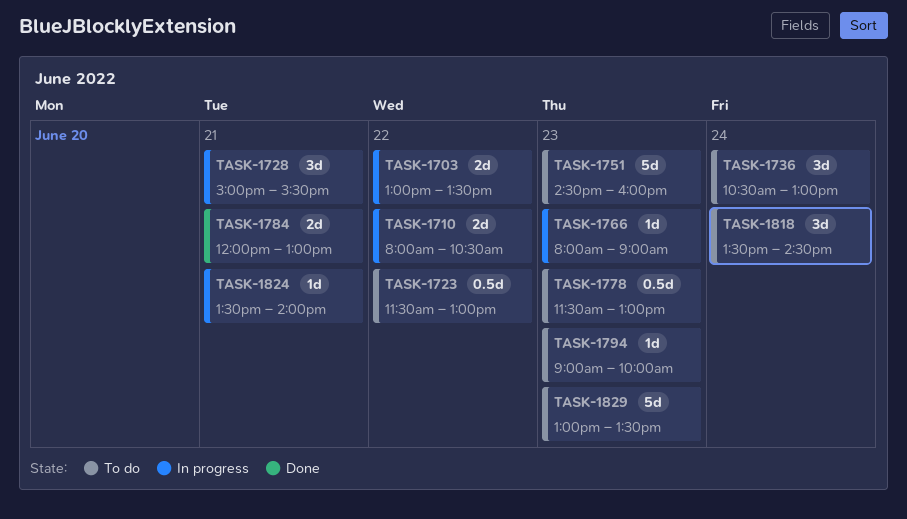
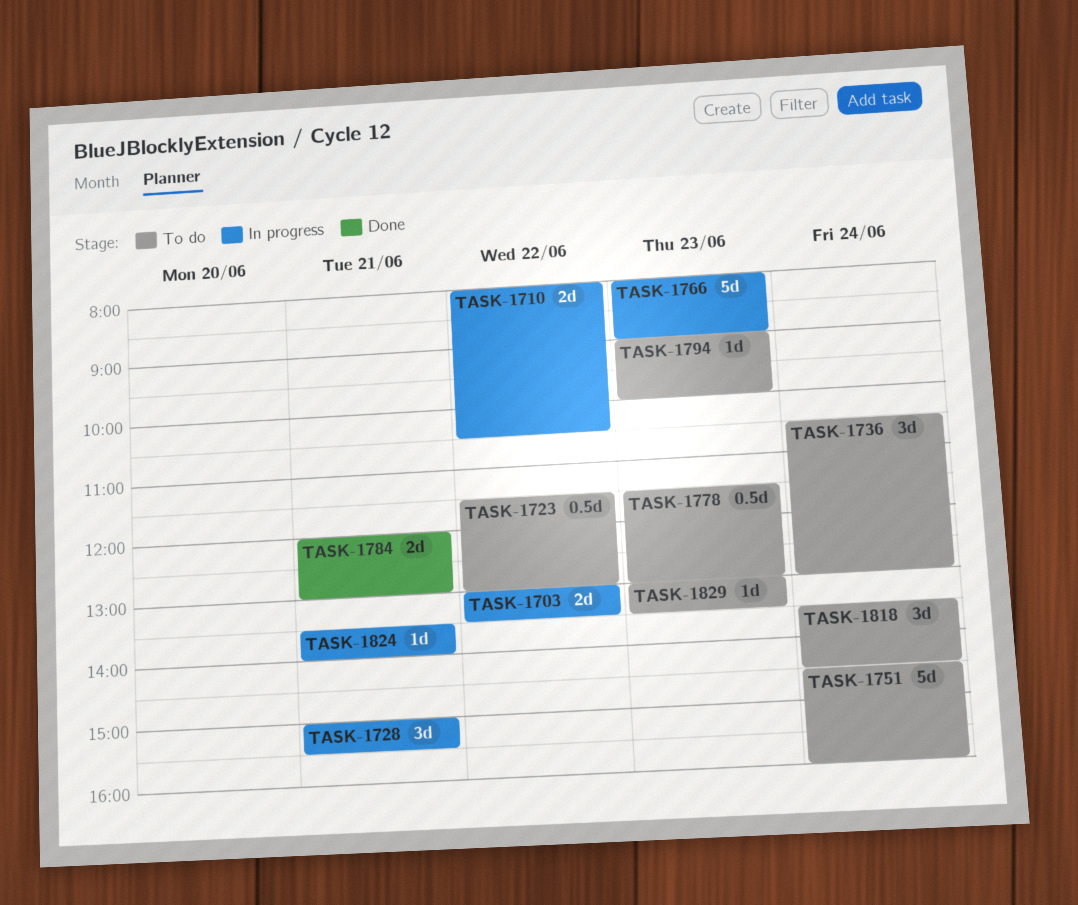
TASK-1751, day: Jun 23 -> Jun 24
TASK-1766, estimate: 1d -> 5d
TASK-1829, estimate: 5d -> 1d

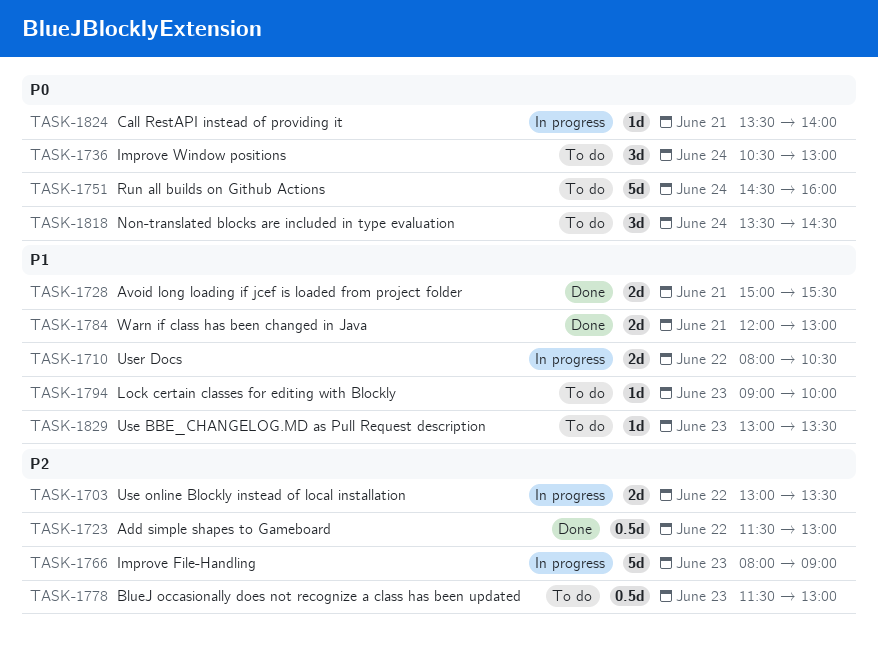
TASK-1723, status: To do -> Done
TASK-1728, status: In progress -> Done
TASK-1728, estimate: 3d -> 2d

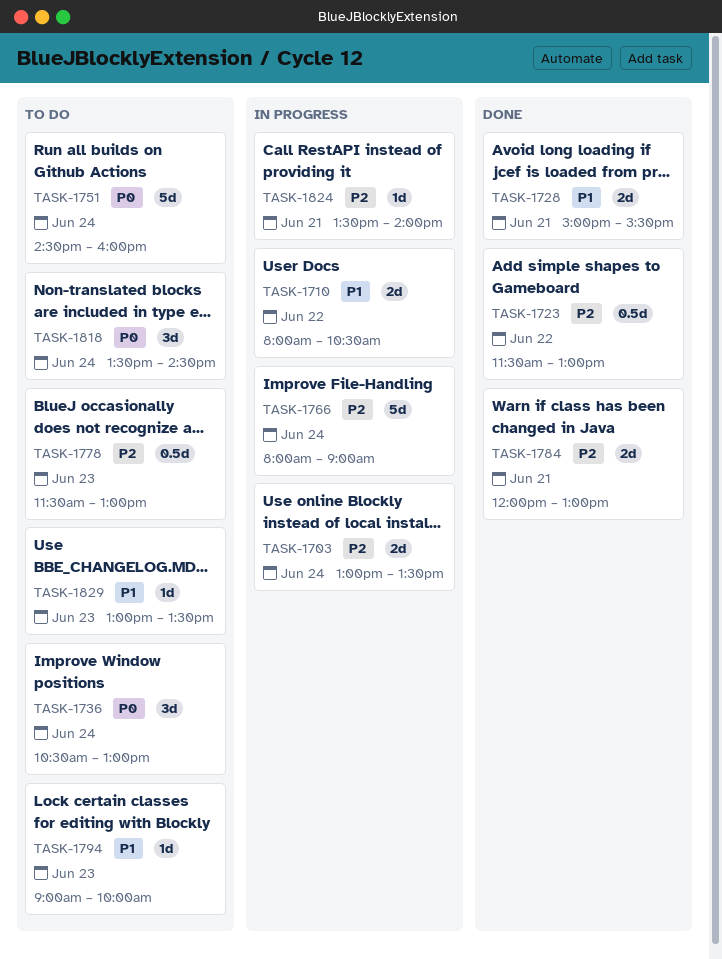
TASK-1703, day: Jun 22 -> Jun 24
TASK-1766, day: Jun 23 -> Jun 24
TASK-1784, priority: P1 -> P2
TASK-1824, priority: P0 -> P2

